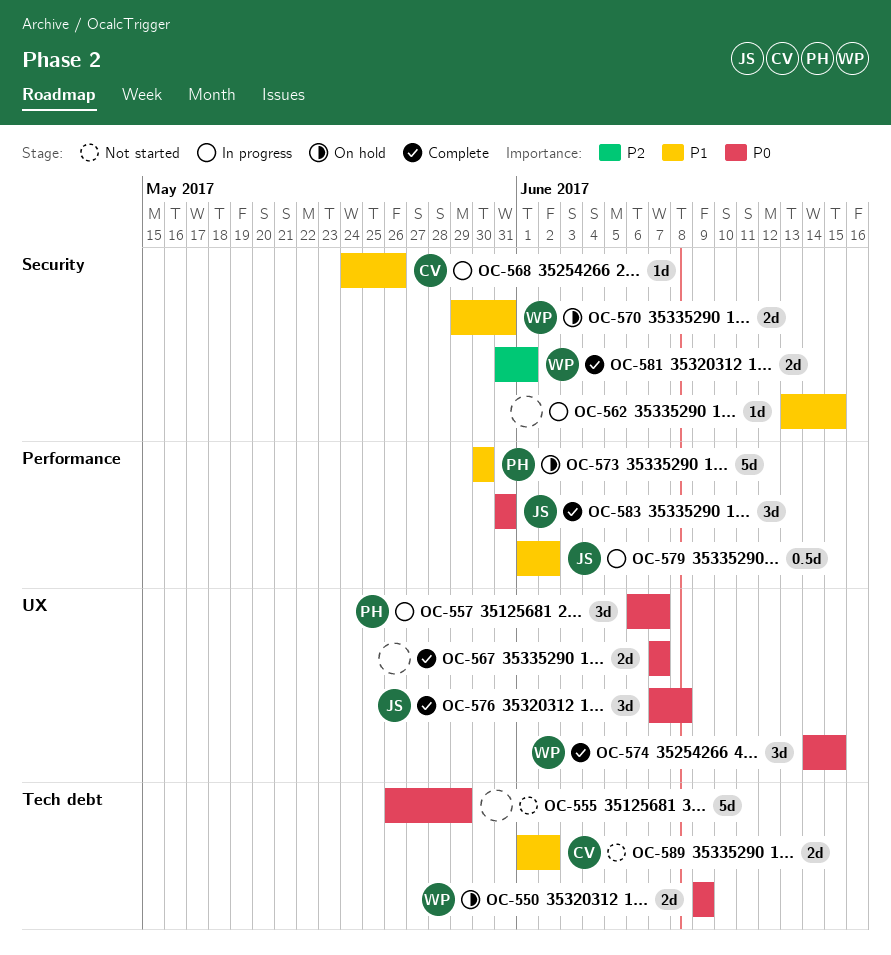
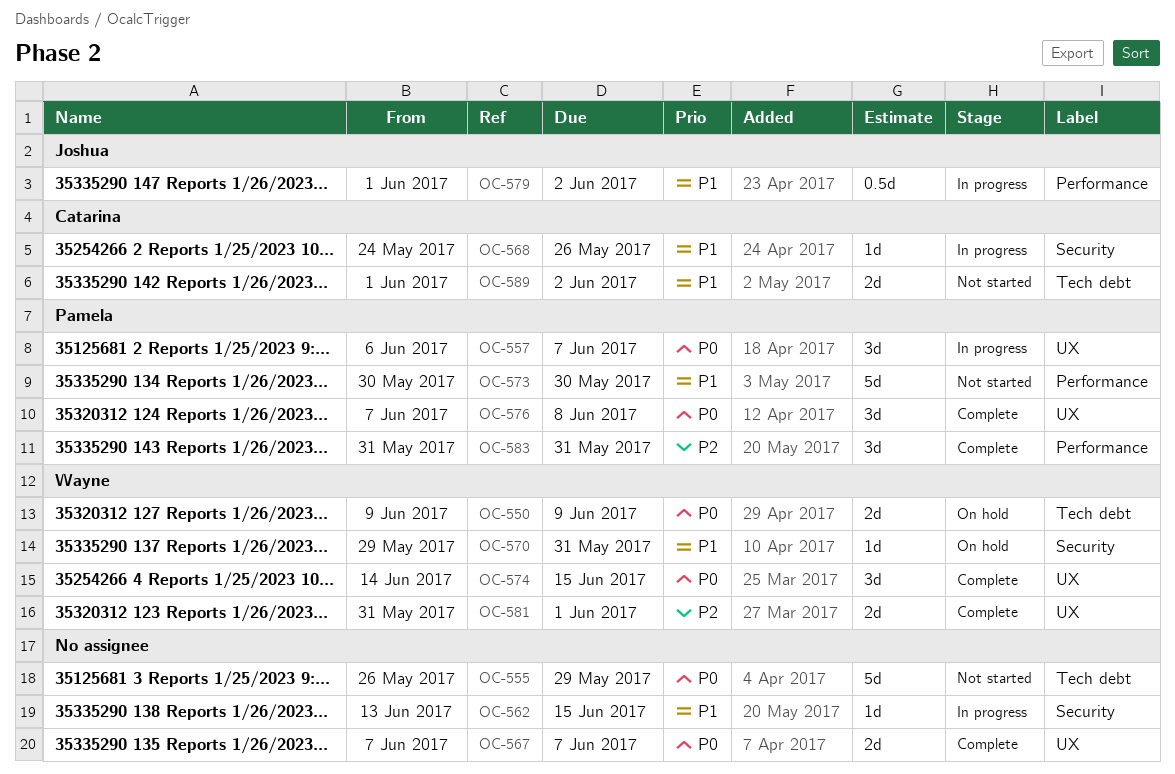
OC-570, estimate: 2d -> 1d
OC-573, status: On hold -> Not started
OC-576, owner: Joshua -> Pamela
OC-581, label: Security -> UX
OC-583, owner: Joshua -> Pamela
OC-583, priority: P0 -> P2

